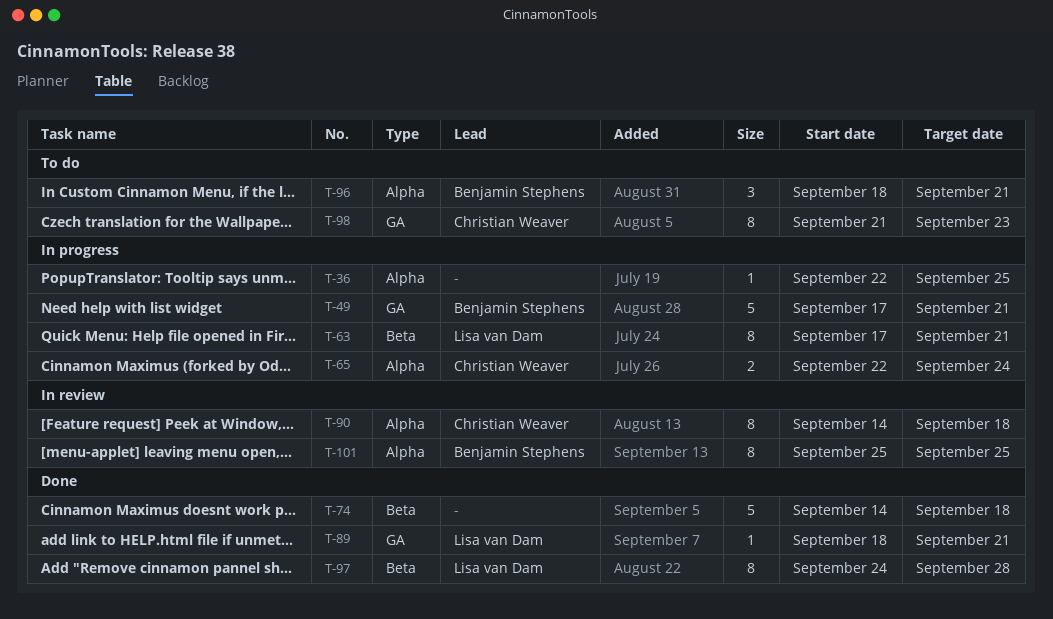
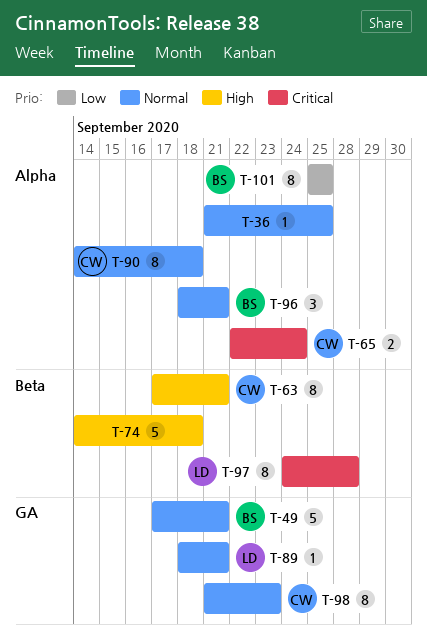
T-36, start: Sep 22 -> Sep 21
T-63, owner: Lisa van Dam -> Christian Weaver

